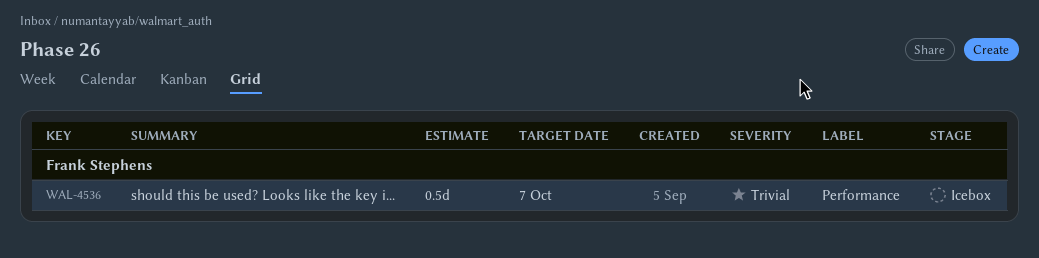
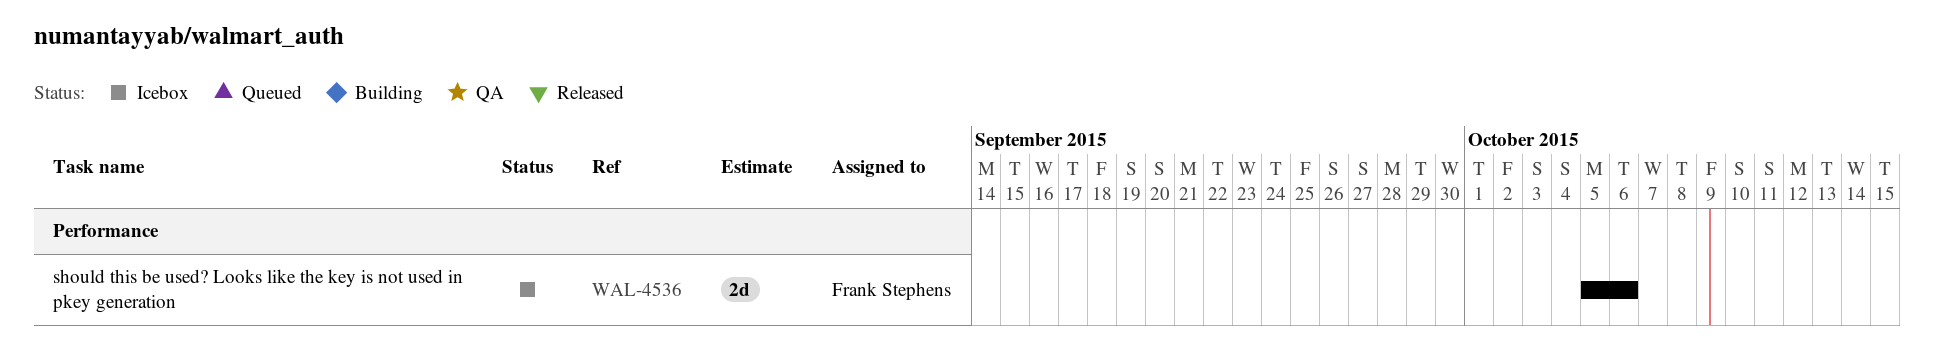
WAL-4536, estimate: 0.5d -> 2d
WAL-4536, due: Oct 7 -> Oct 6

